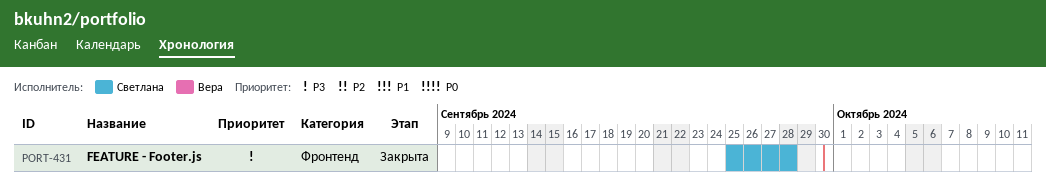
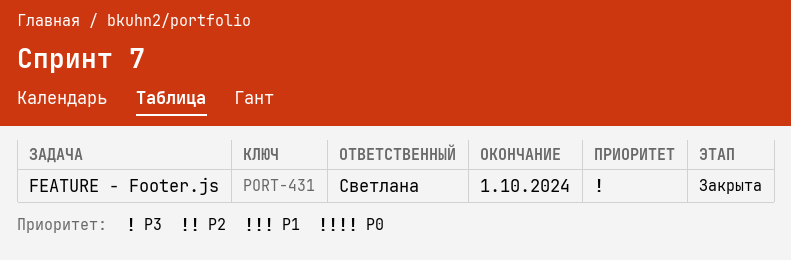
PORT-431, due: Sep 28 -> Oct 1

